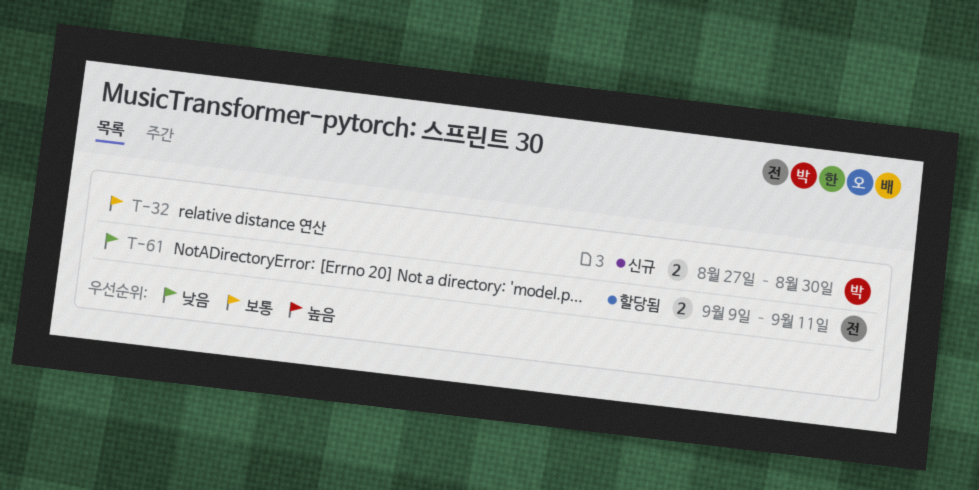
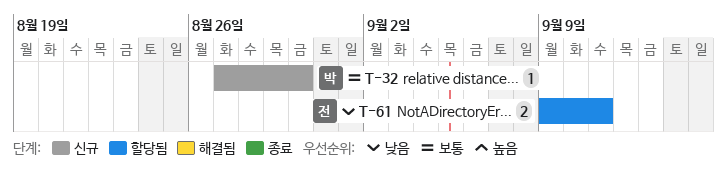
T-32, estimate: 2 -> 1

